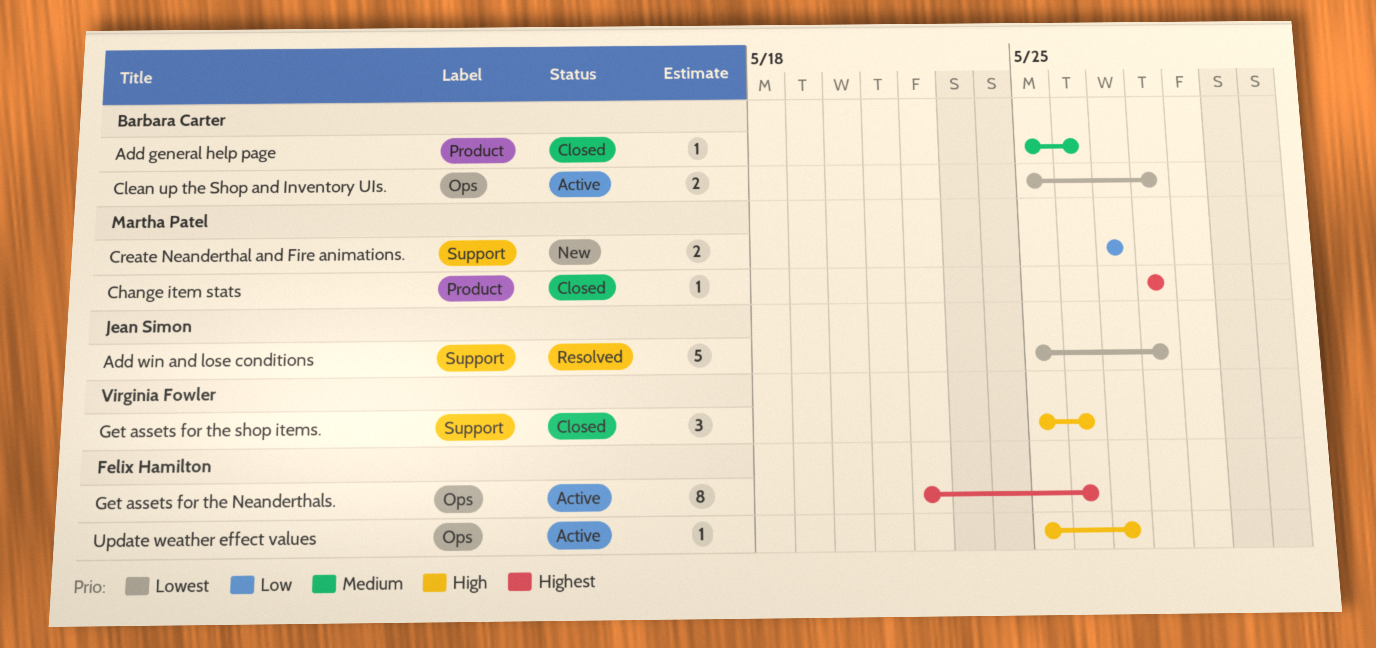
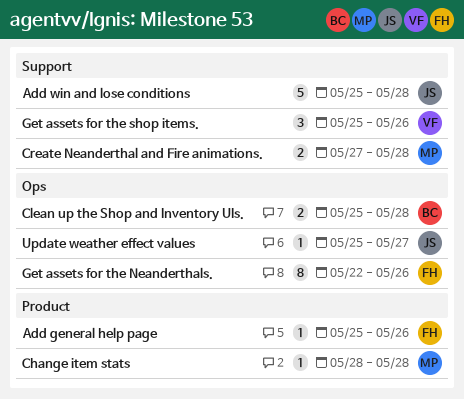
Add general help page, owner: Barbara Carter -> Felix Hamilton
Create Neanderthal and Fire animations., due: May 27 -> May 28
Update weather effect values, owner: Felix Hamilton -> Jean Simon

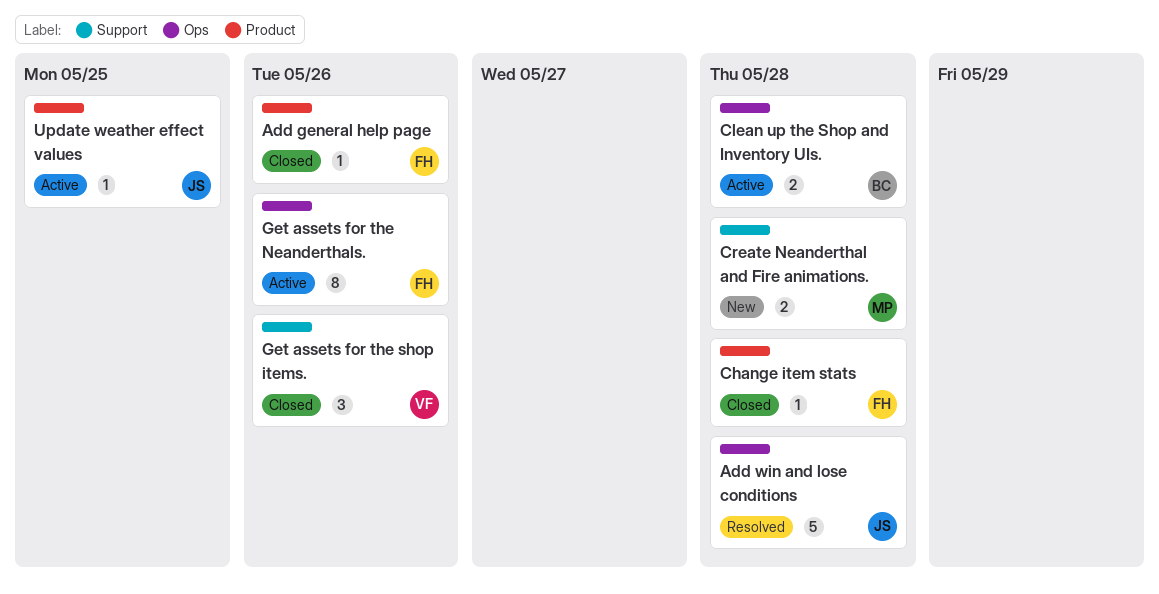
Add win and lose conditions, label: Support -> Ops
Change item stats, owner: MP -> FH
Update weather effect values, label: Ops -> Product
Update weather effect values, due: May 27 -> May 25

